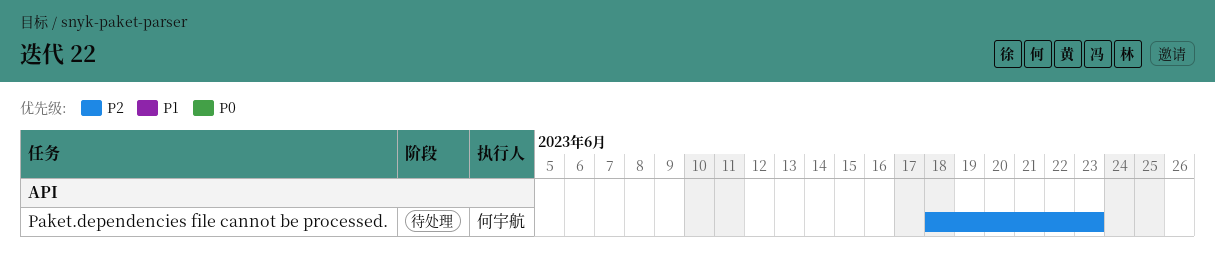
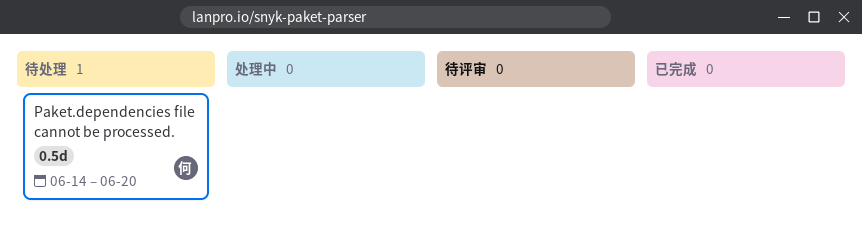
Paket.dependencies file cannot be processed., start: Jun 18 -> Jun 14
Paket.dependencies file cannot be processed., due: Jun 23 -> Jun 20

